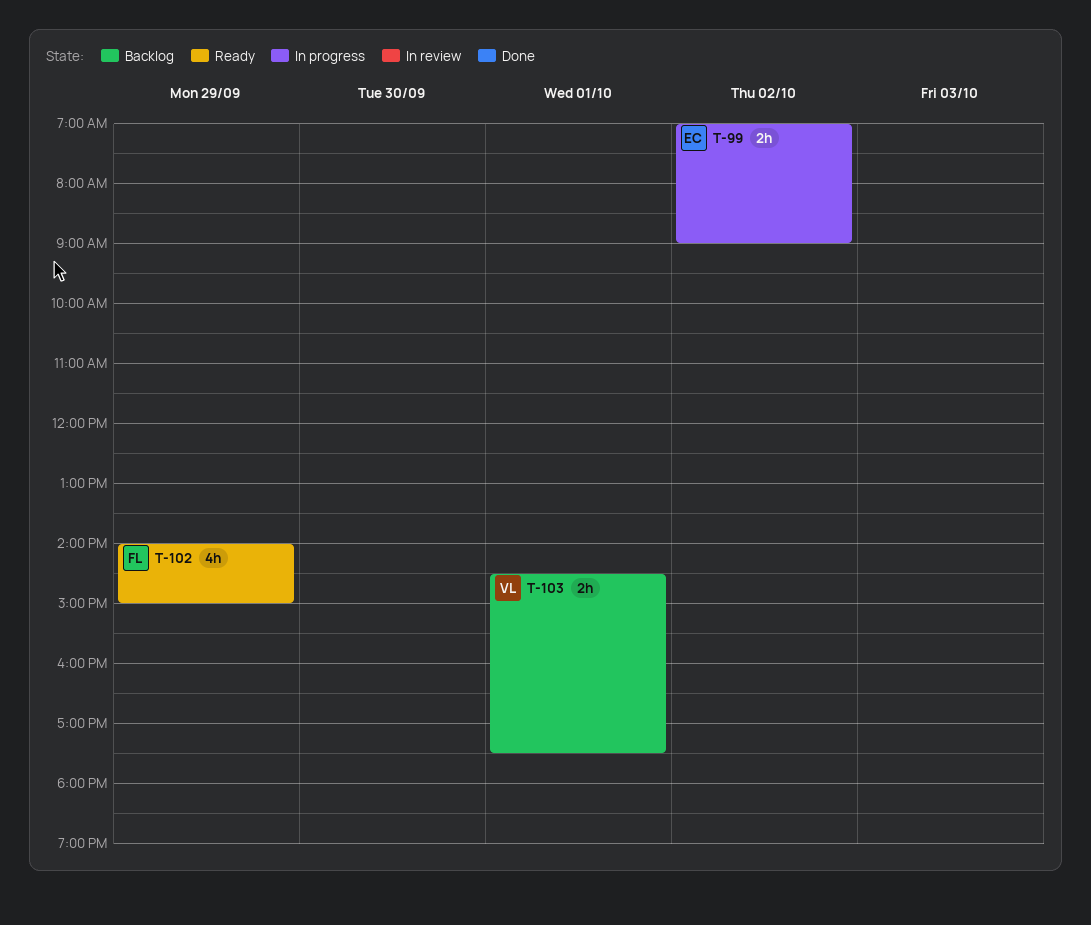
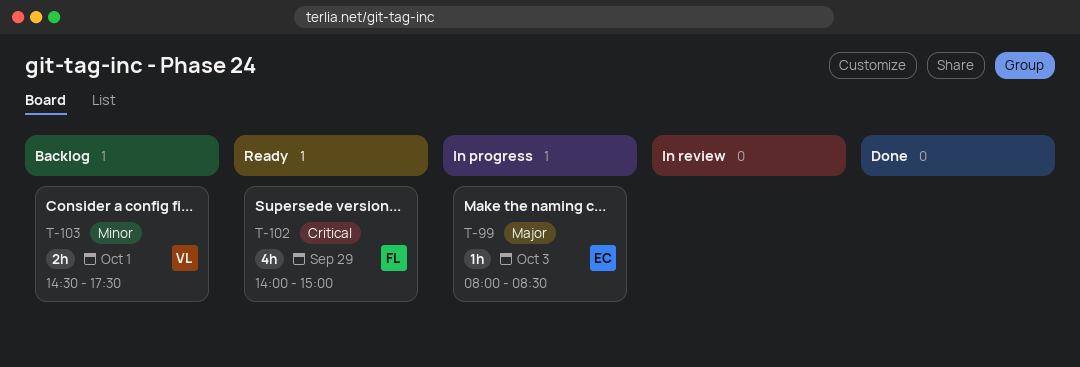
T-99, estimate: 2h -> 1h
T-99, day: Oct 2 -> Oct 3
T-99, begins: 07:00 -> 08:00
T-99, ends: 09:00 -> 08:30

